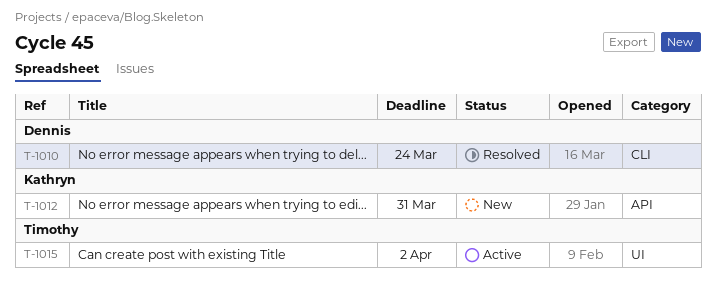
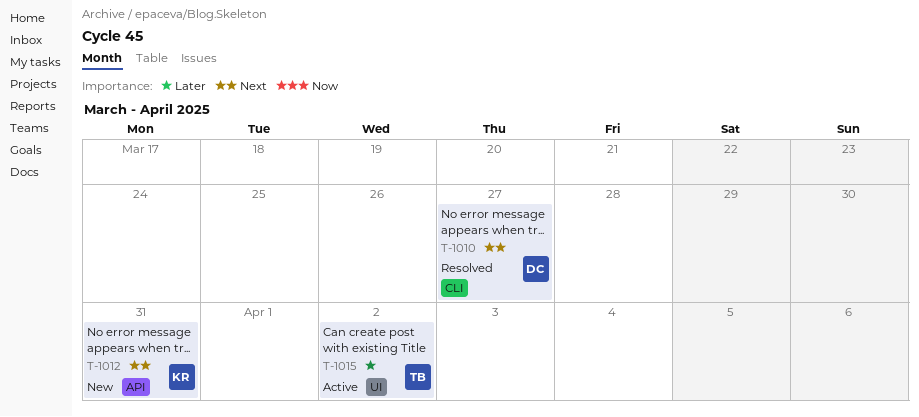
T-1010, due: Mar 24 -> Mar 27

